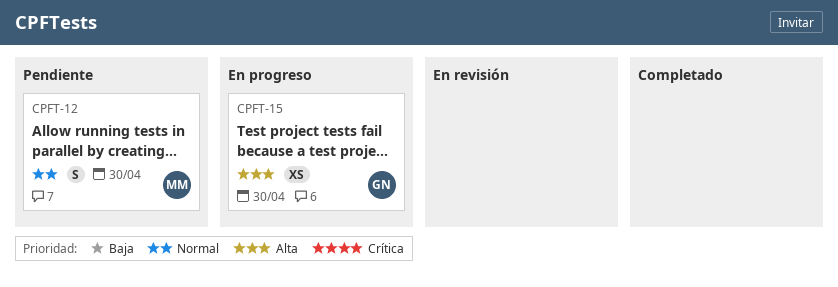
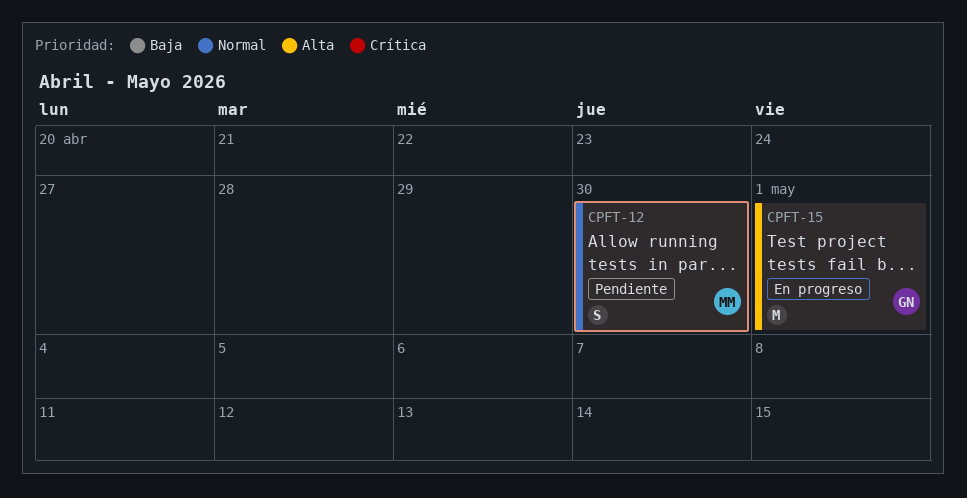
CPFT-15, estimate: XS -> M
CPFT-15, due: Apr 30 -> May 1

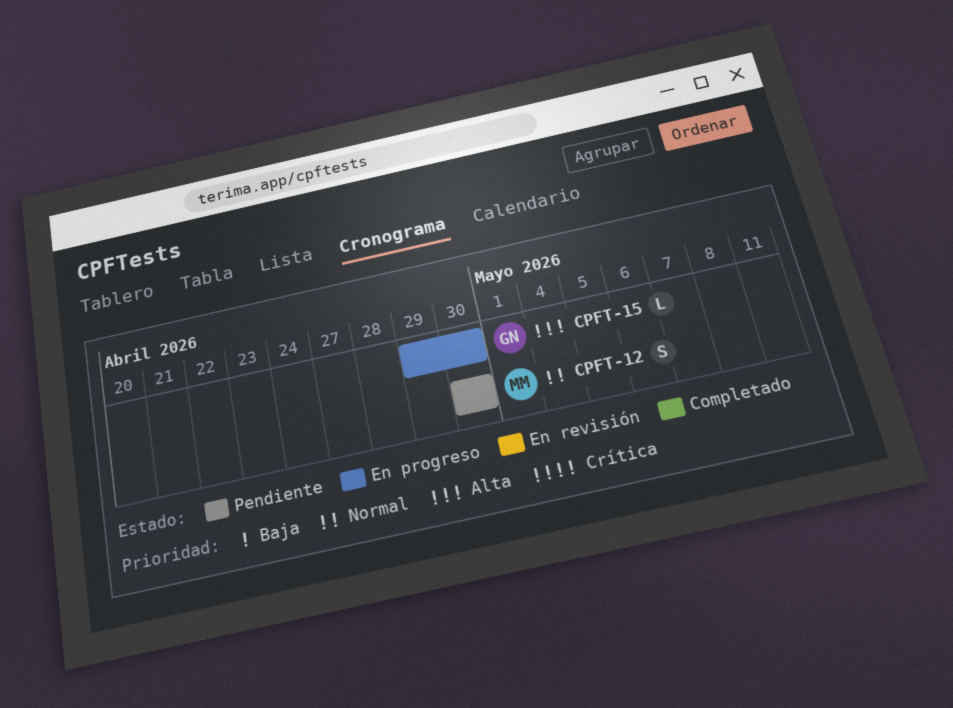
CPFT-15, estimate: M -> L
CPFT-15, due: May 1 -> Apr 30

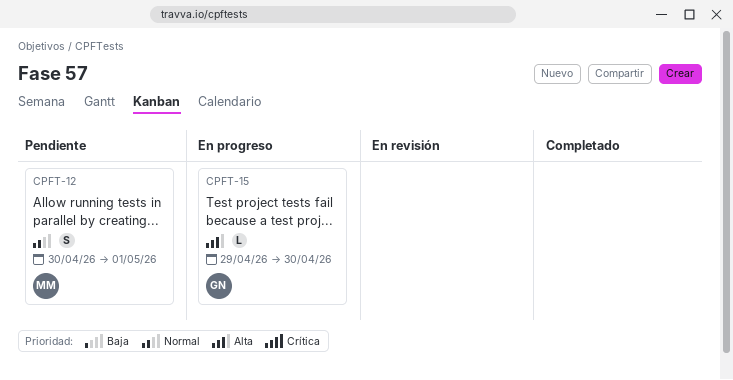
CPFT-12, due: Apr 30 -> May 1

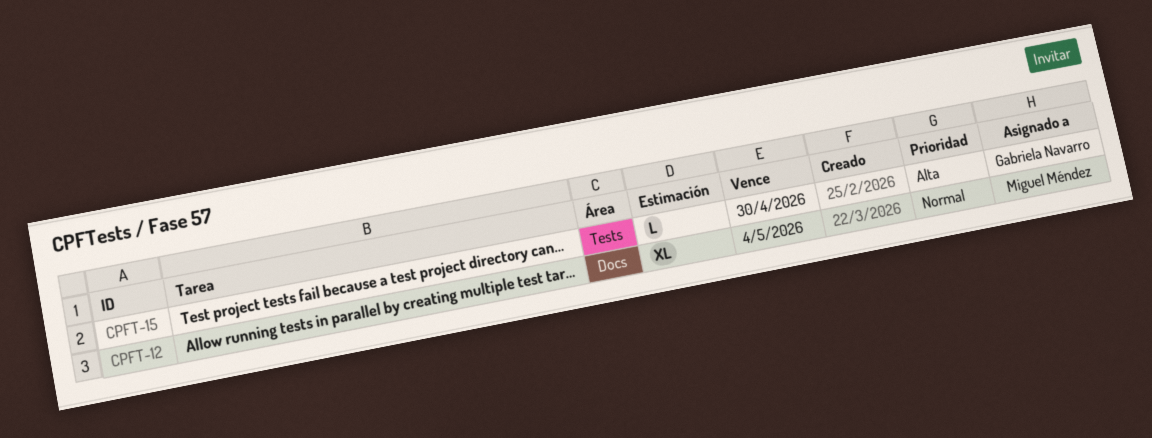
CPFT-12, estimate: S -> XL
CPFT-12, due: May 1 -> May 4

